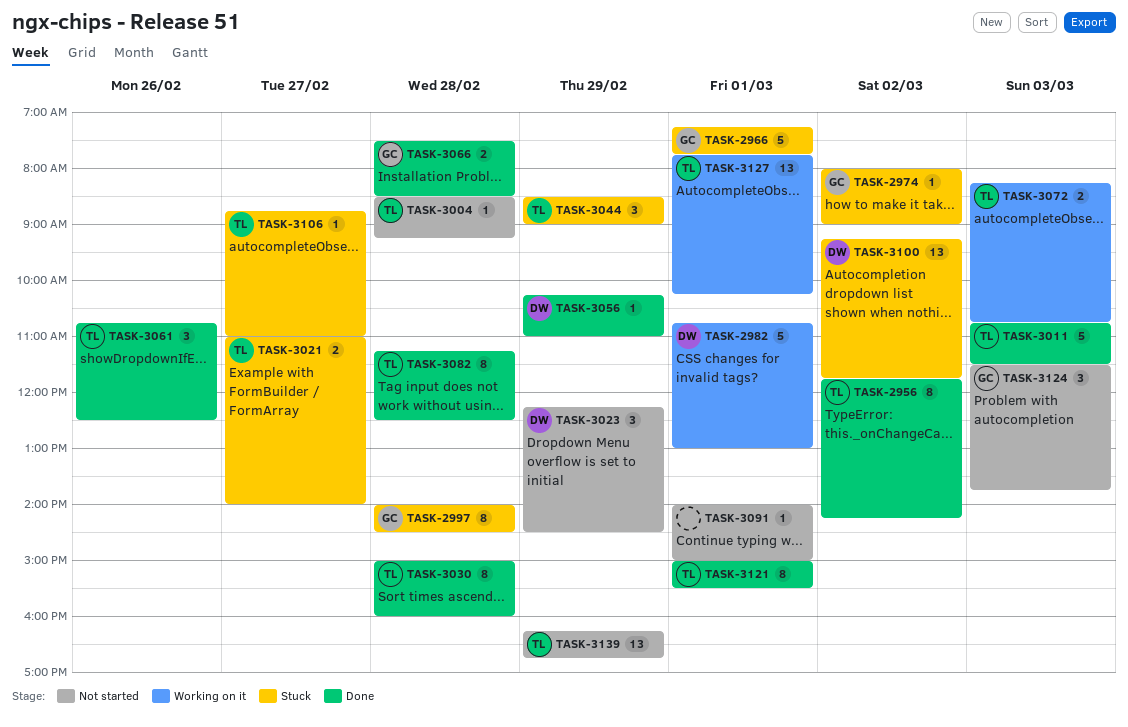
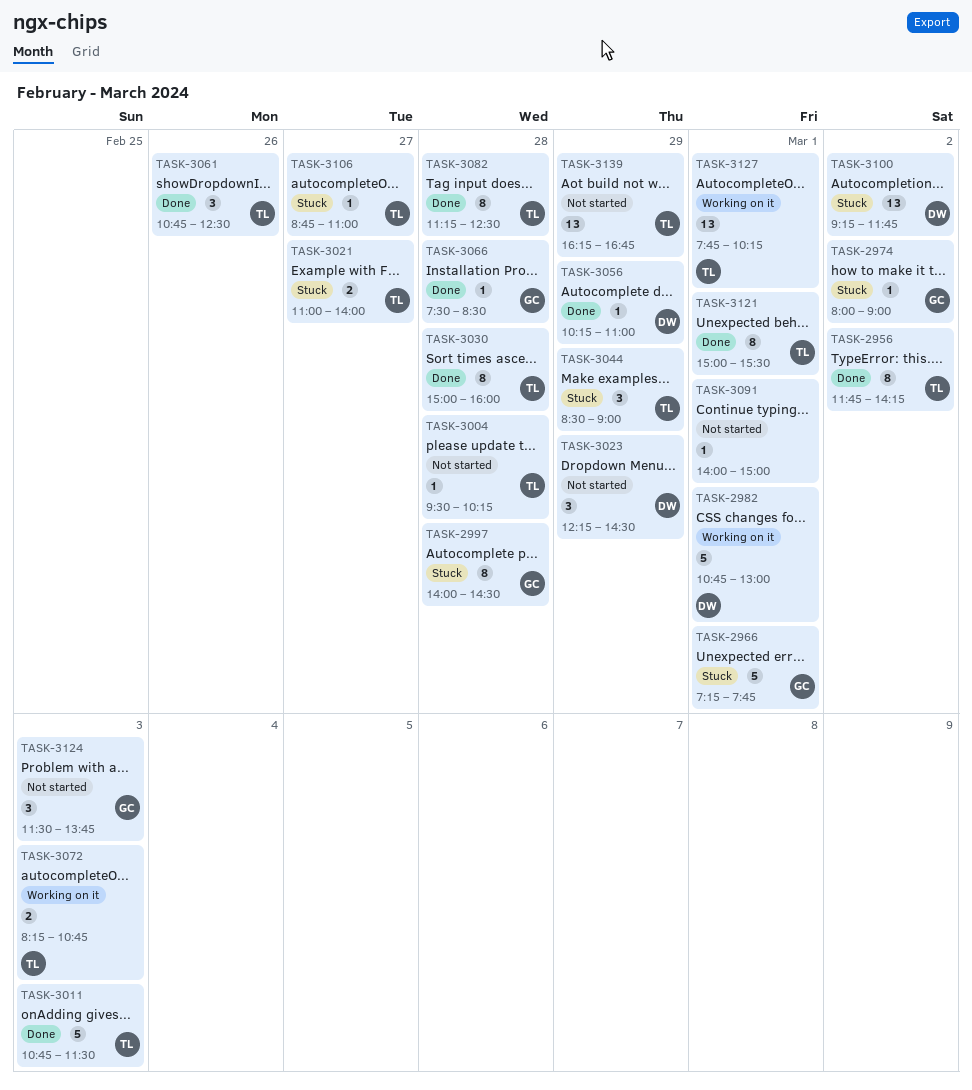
TASK-3004, begins: 08:30 -> 09:30
TASK-3004, ends: 09:15 -> 10:15
TASK-3066, estimate: 2 -> 1

